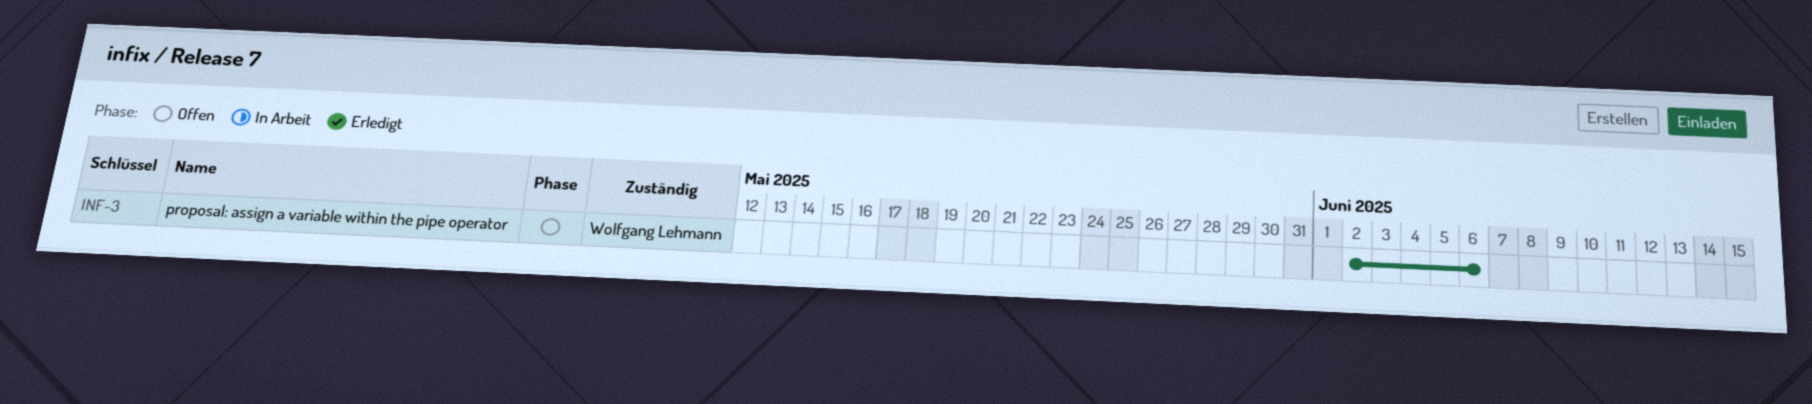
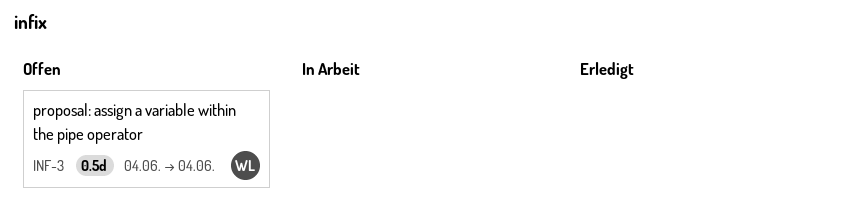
INF-3, start: Jun 2 -> Jun 4
INF-3, due: Jun 6 -> Jun 4

